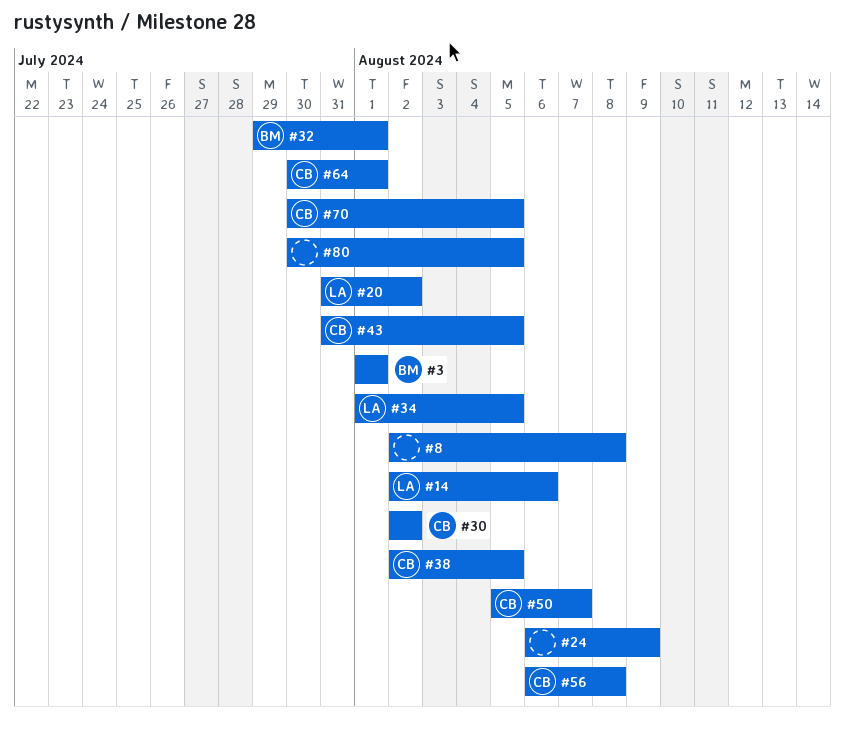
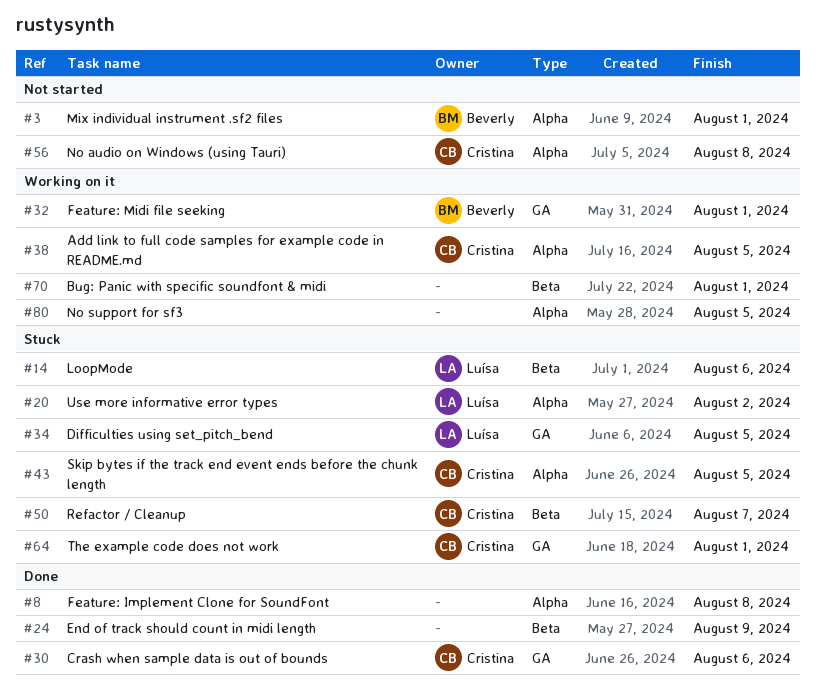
#30, due: Aug 2 -> Aug 6
#70, owner: Cristina -> none
#70, due: Aug 5 -> Aug 1

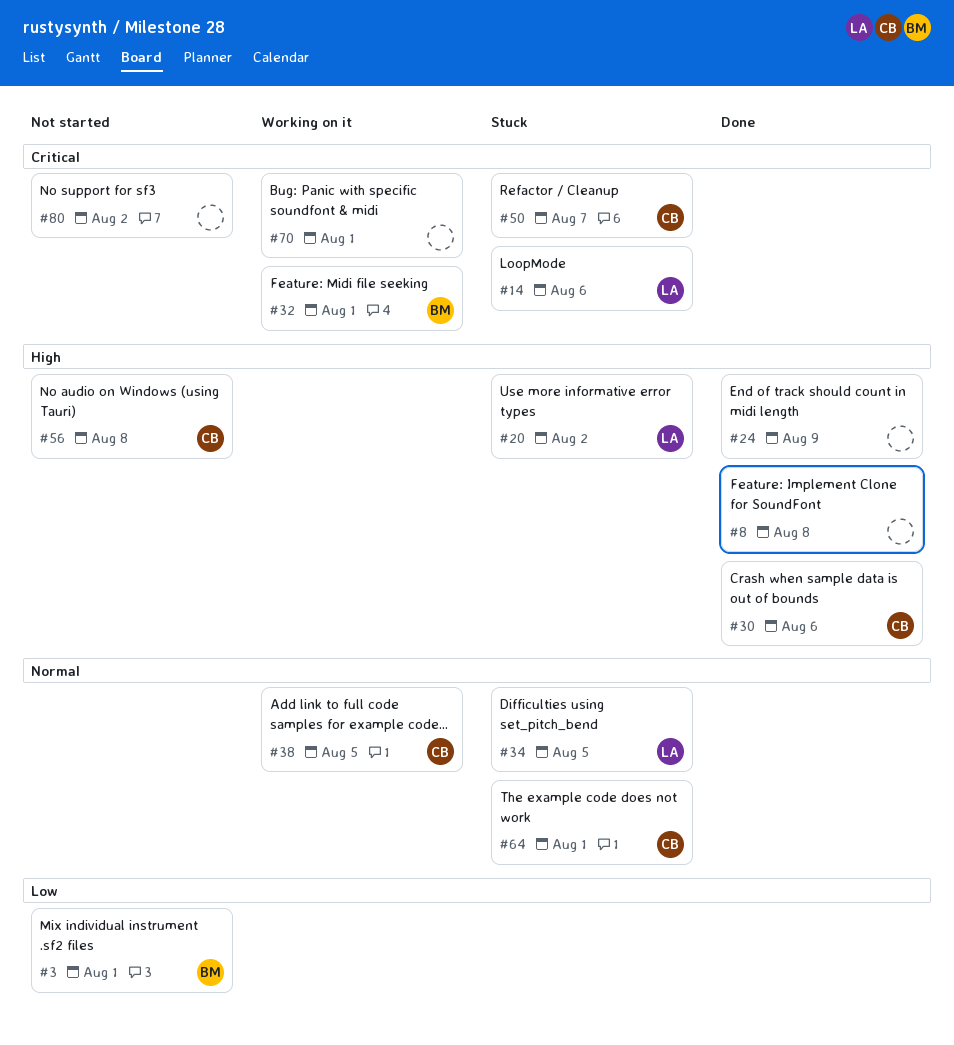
#43: present -> none
#80, status: Working on it -> Not started
#80, due: Aug 5 -> Aug 2

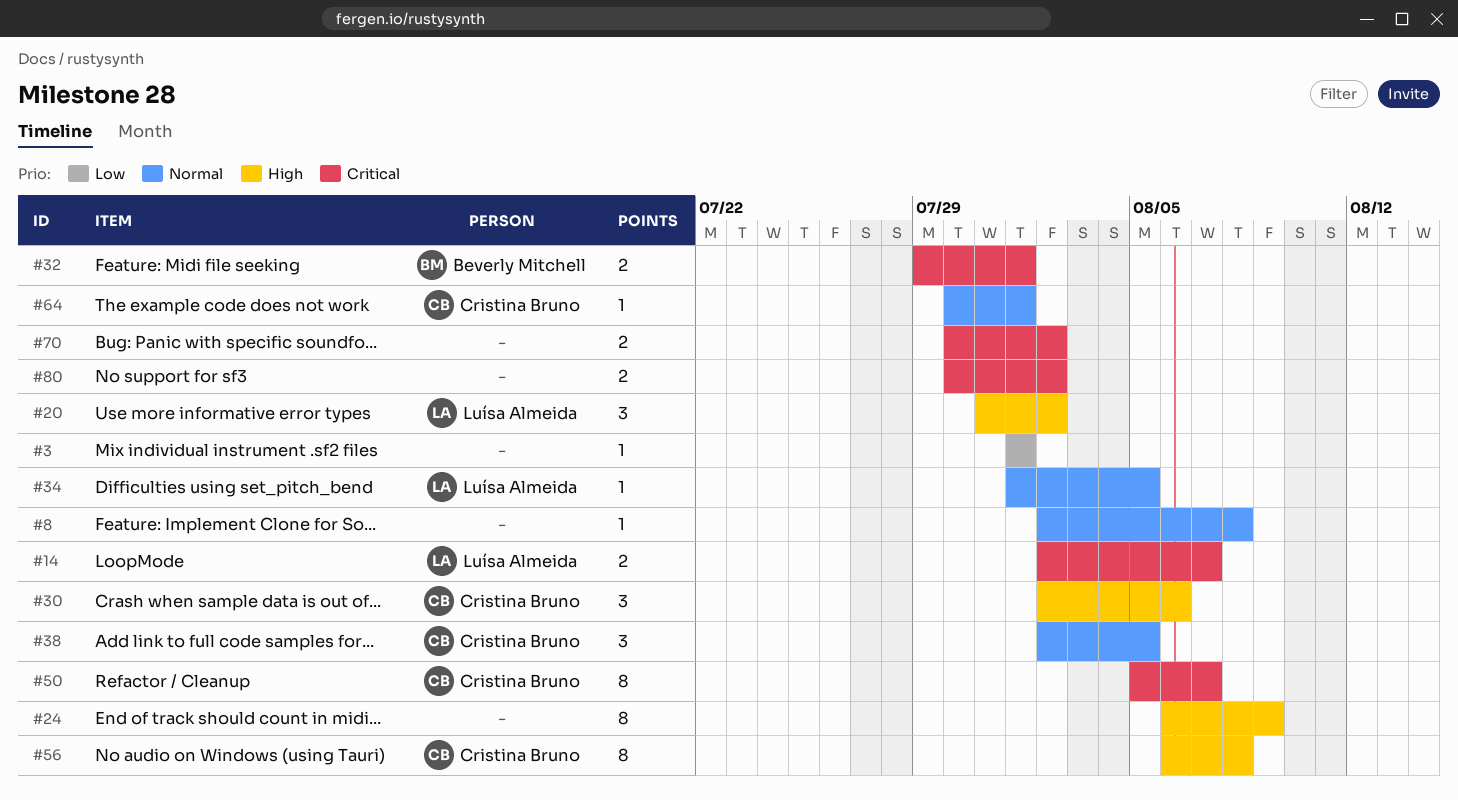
#3, owner: Beverly Mitchell -> none
#8, priority: High -> Normal
#14, due: Aug 6 -> Aug 7
#70, due: Aug 1 -> Aug 2

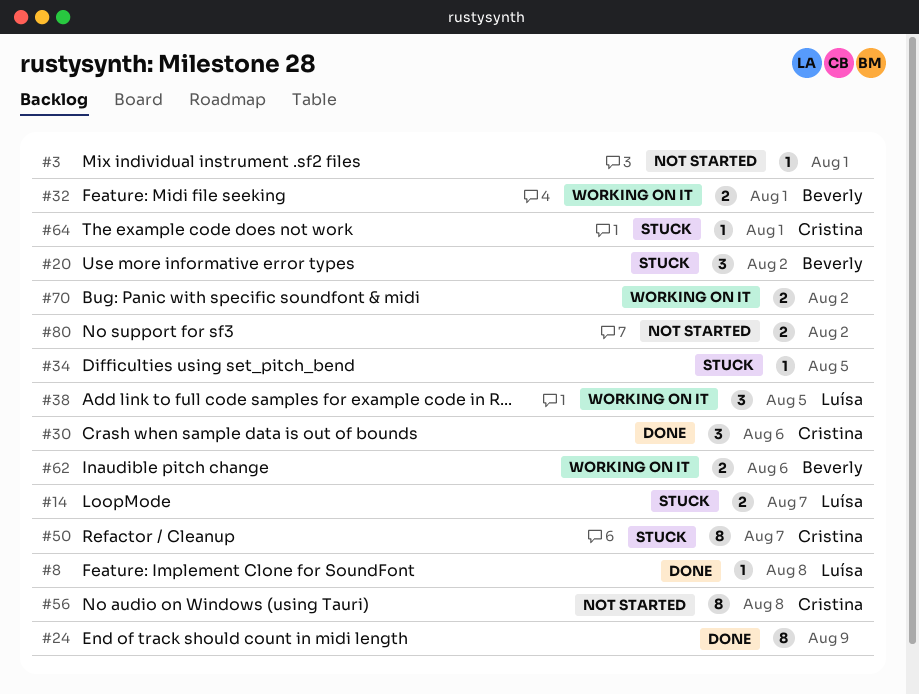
#8, owner: none -> Luísa Almeida
#20, owner: Luísa Almeida -> Beverly Mitchell
#34, owner: Luísa Almeida -> none
#38, owner: Cristina Bruno -> Luísa Almeida
#62: none -> present

